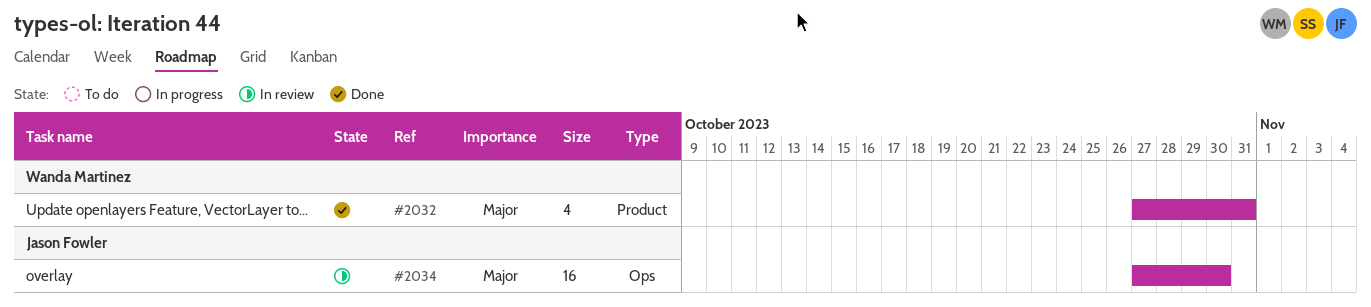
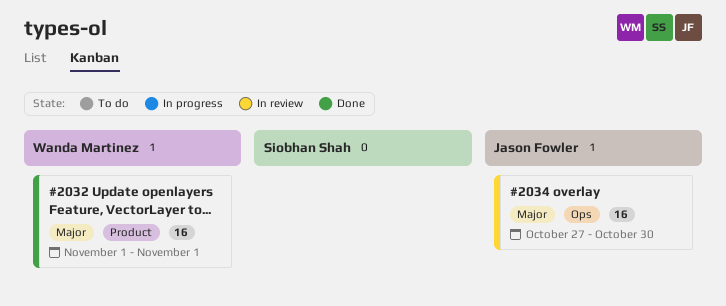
#2032, estimate: 4 -> 16
#2032, start: Oct 27 -> Nov 1
#2032, due: Oct 31 -> Nov 1

